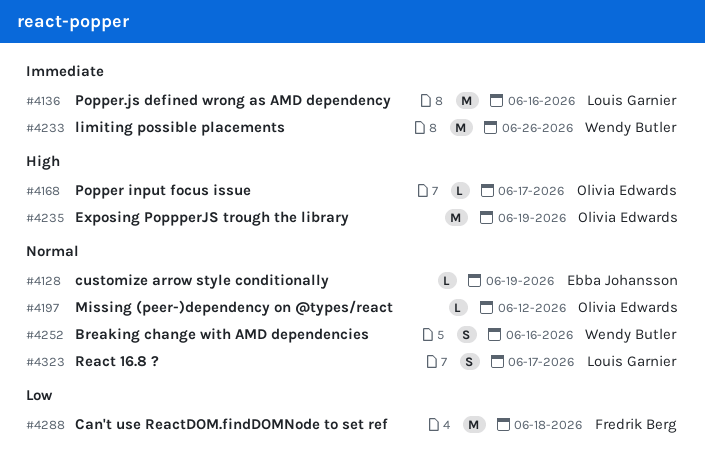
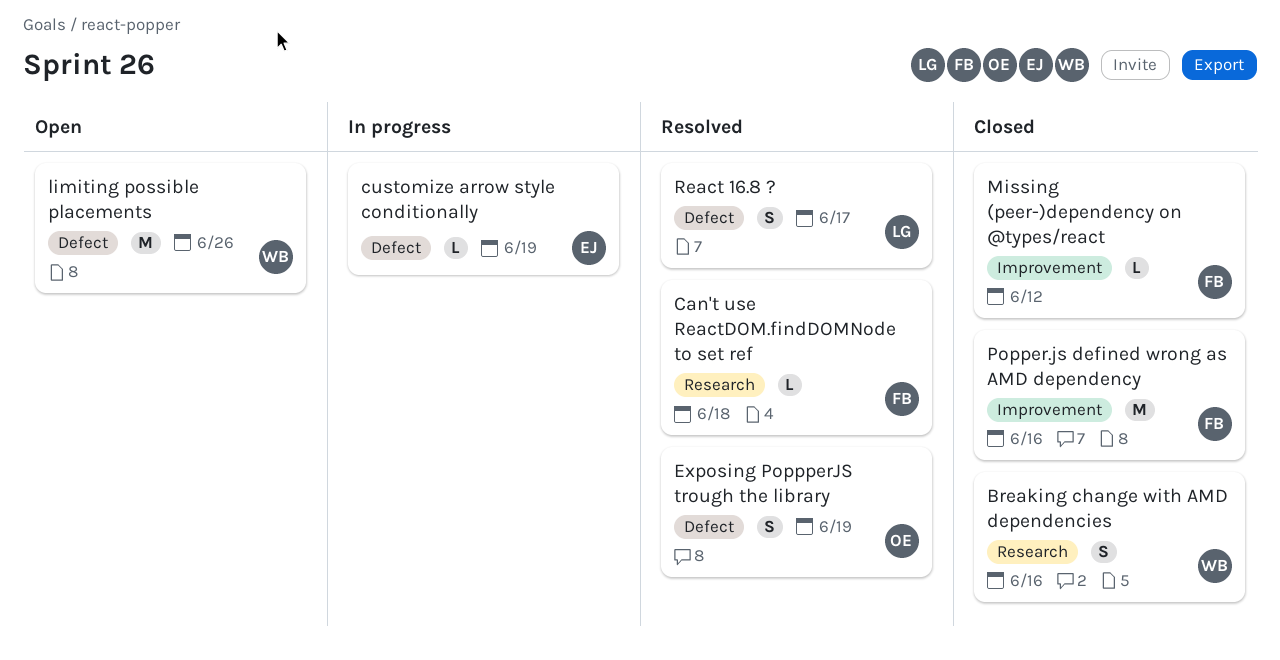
Can't use ReactDOM.findDOMNode to set ref, estimate: M -> L
Exposing PoppperJS trough the library, estimate: M -> S
Missing (peer-)dependency on @types/react, owner: Olivia Edwards -> Fredrik Berg
Popper input focus issue: present -> none
Popper.js defined wrong as AMD dependency, owner: Louis Garnier -> Fredrik Berg

